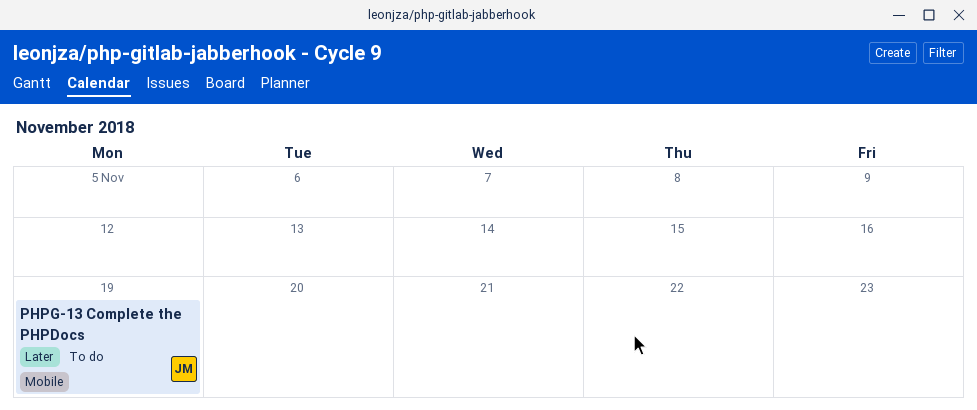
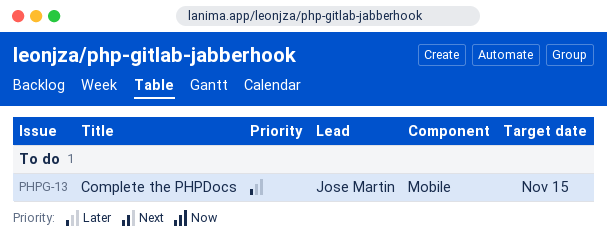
PHPG-13, due: Nov 19 -> Nov 15

